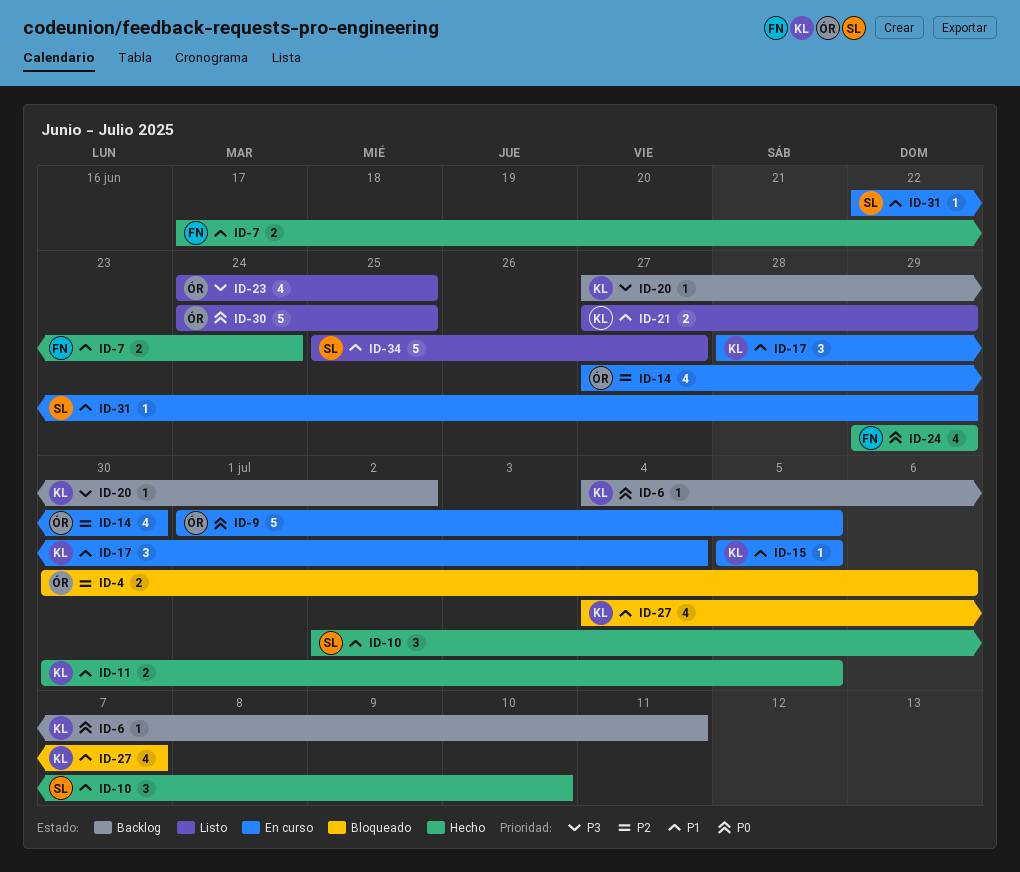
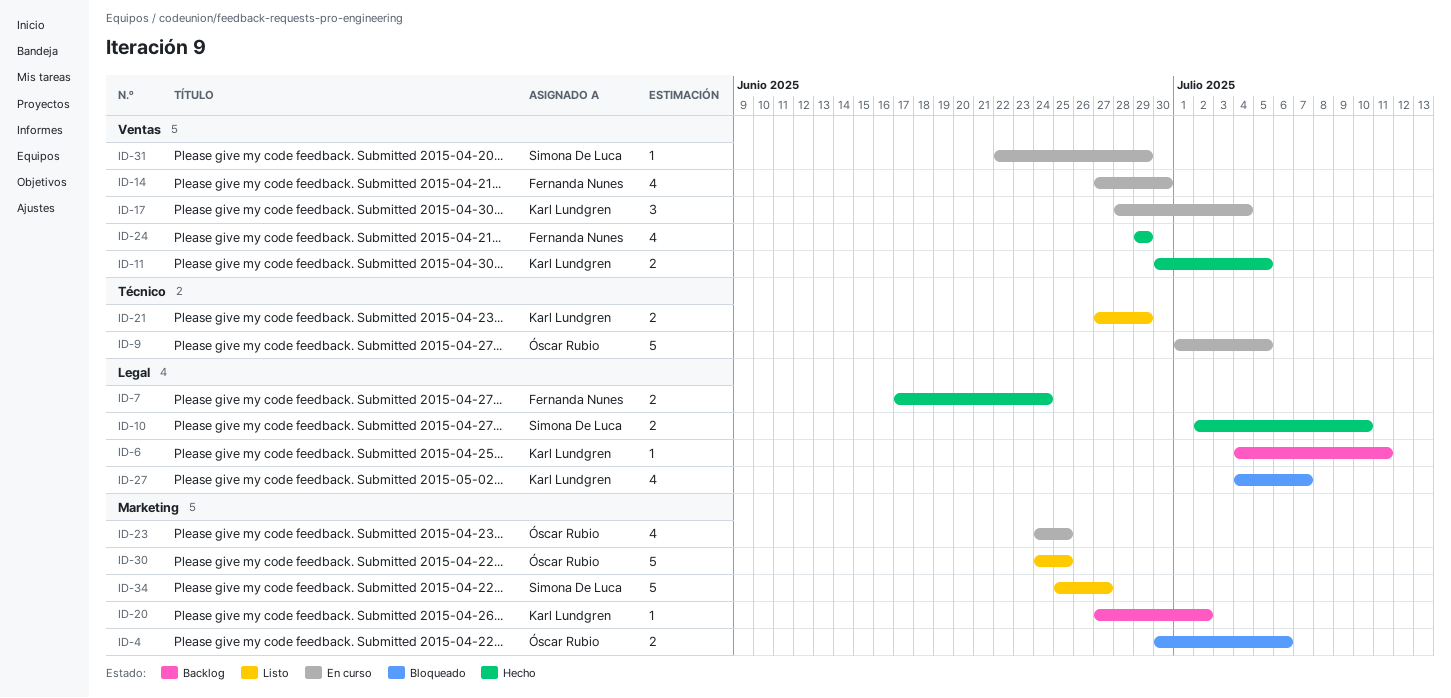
ID-10, estimate: 3 -> 2
ID-14, owner: Óscar Rubio -> Fernanda Nunes
ID-15: present -> none
ID-23, status: Listo -> En curso

